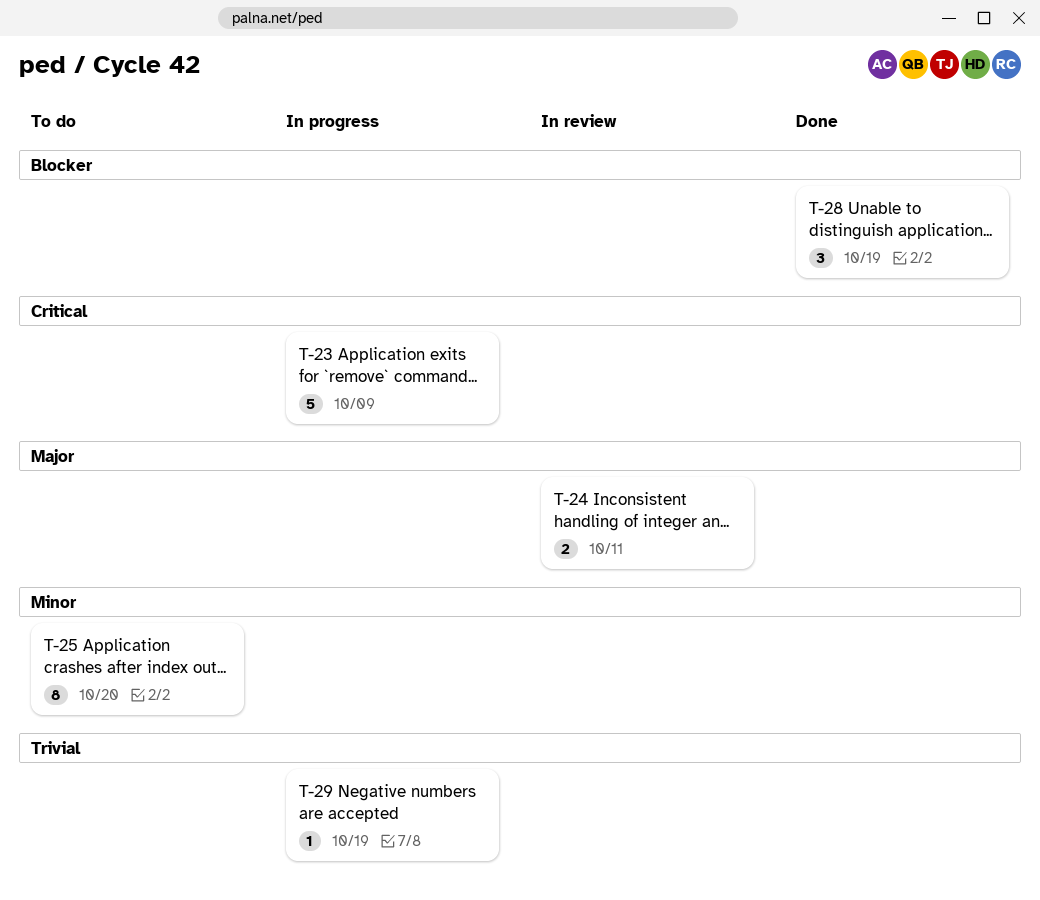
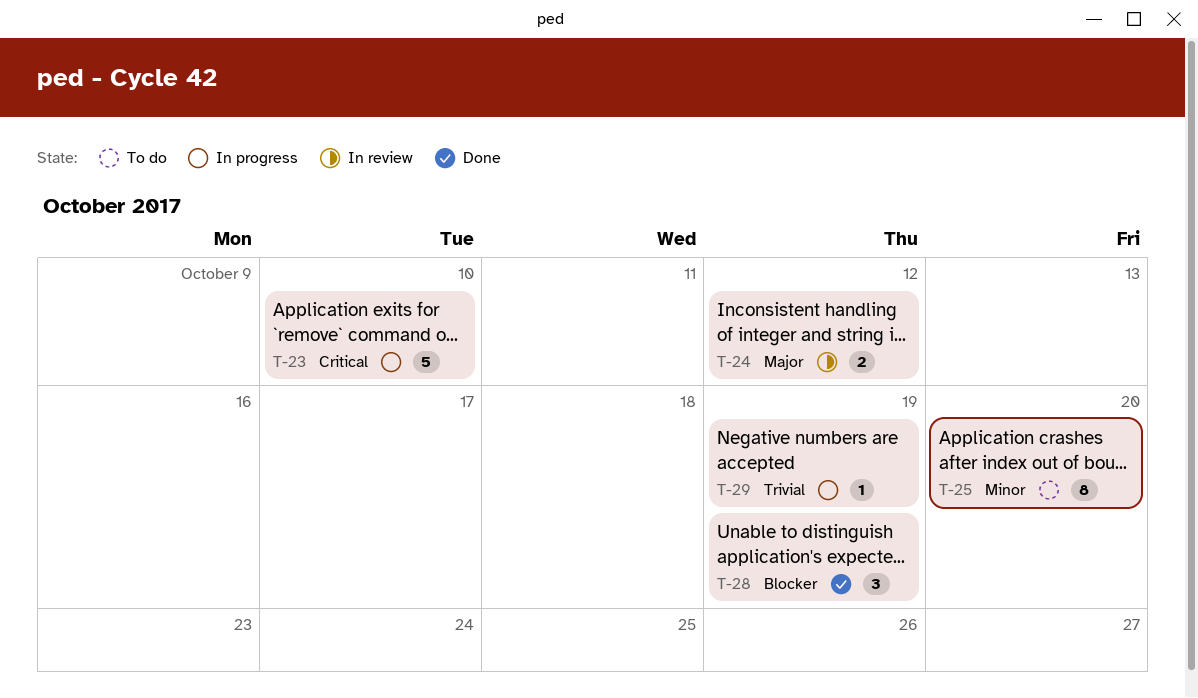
T-23, due: Oct 9 -> Oct 10
T-24, due: Oct 11 -> Oct 12

